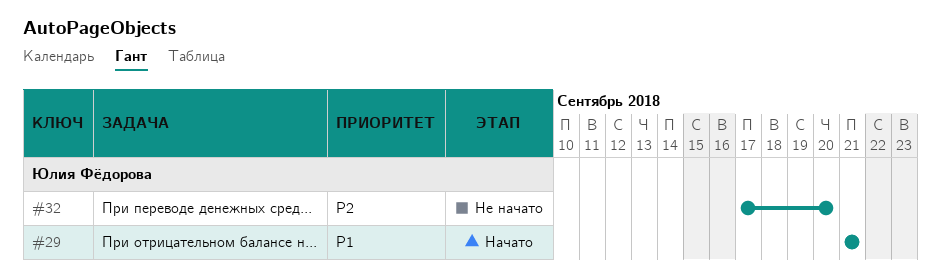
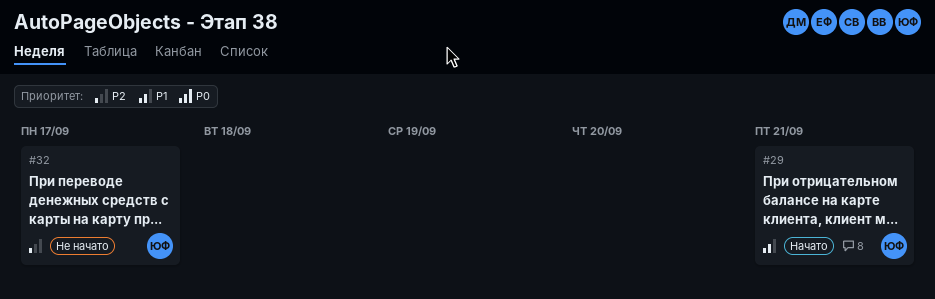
#32, due: Sep 20 -> Sep 17

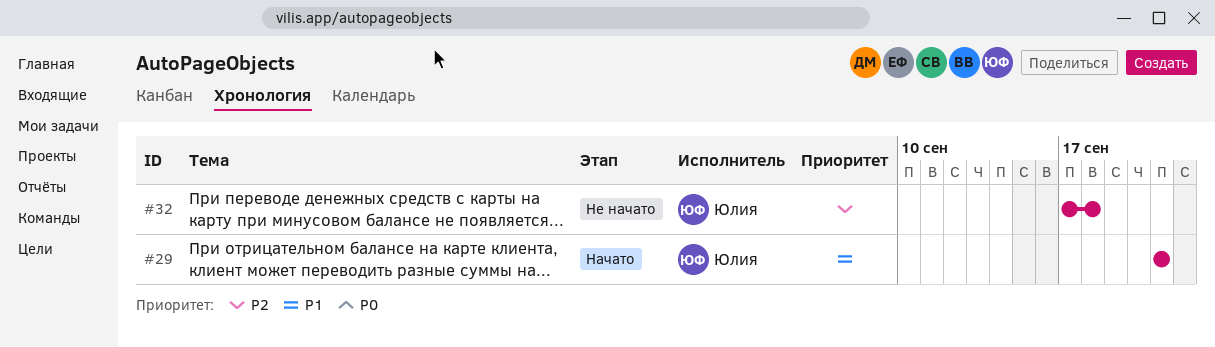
#32, due: Sep 17 -> Sep 18

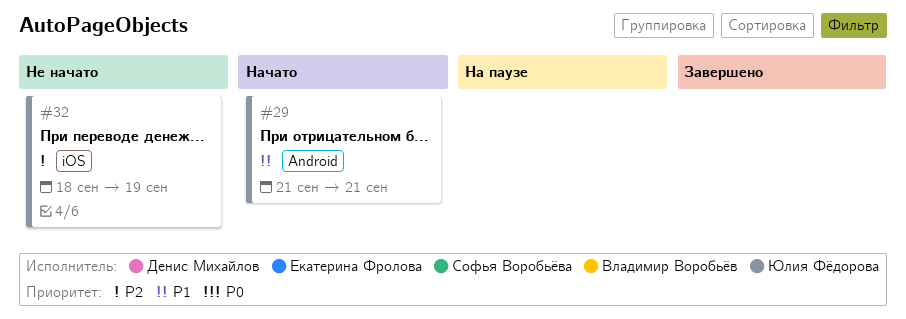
#32, start: Sep 17 -> Sep 18
#32, due: Sep 18 -> Sep 19

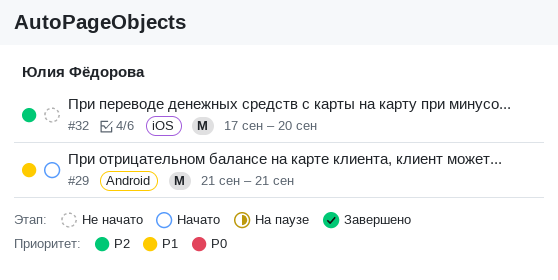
#32, start: Sep 18 -> Sep 17
#32, due: Sep 19 -> Sep 20

